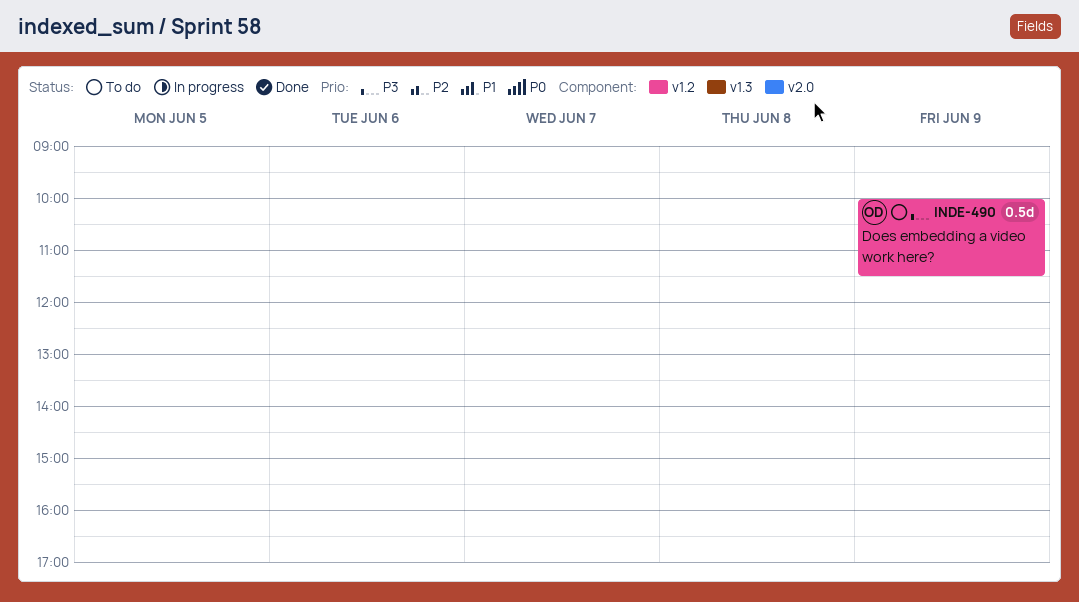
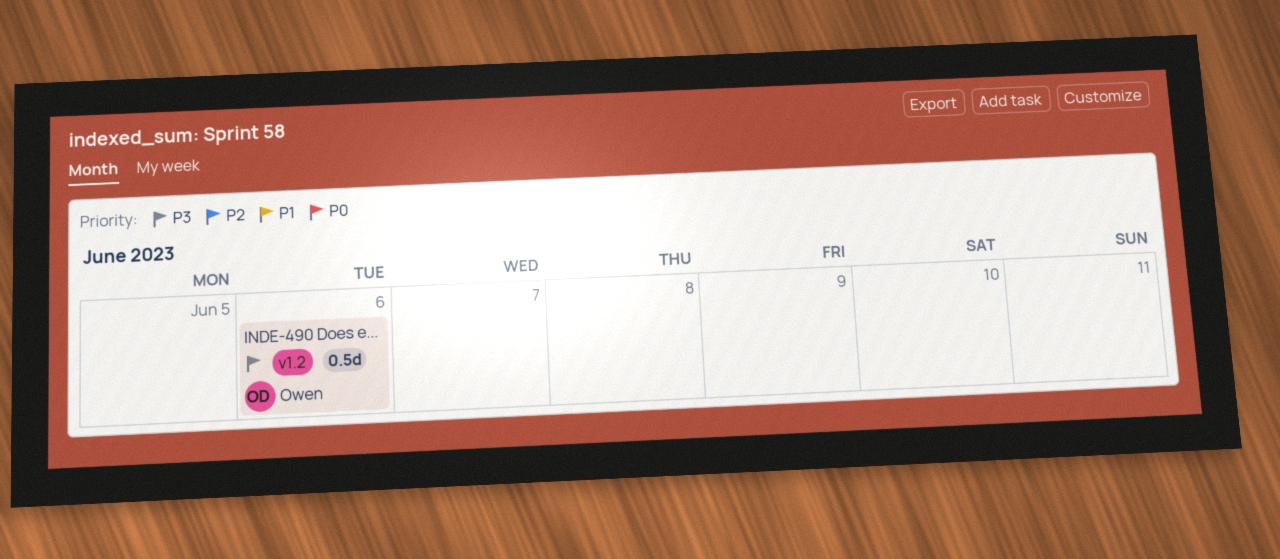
INDE-490, day: Jun 9 -> Jun 6

